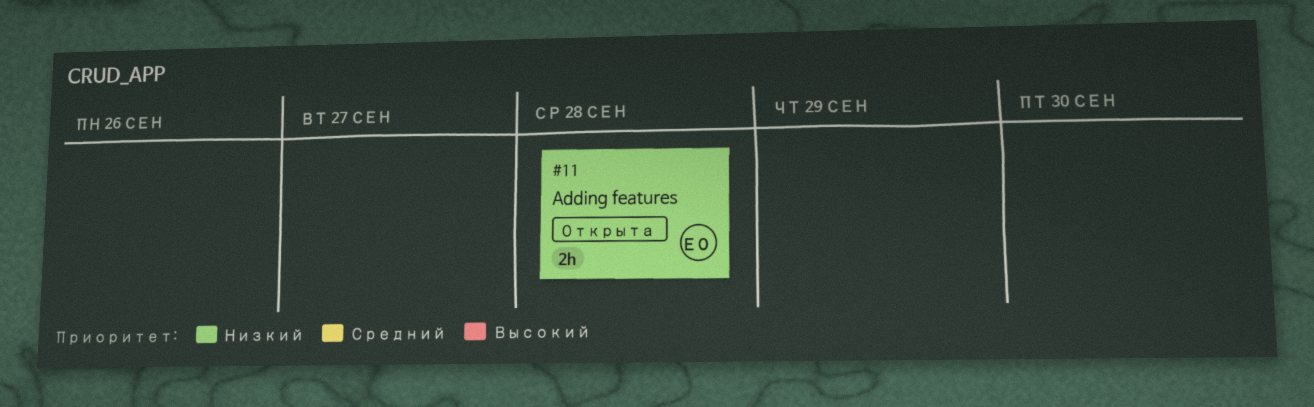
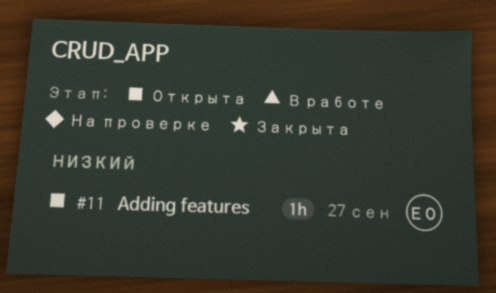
#11, estimate: 2h -> 1h
#11, due: Sep 28 -> Sep 27

